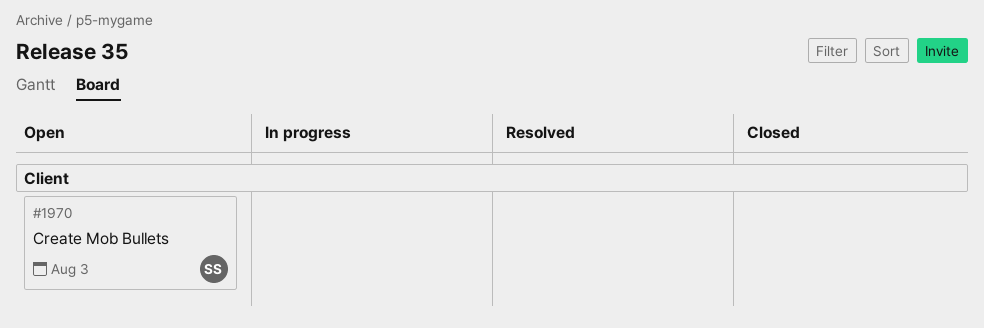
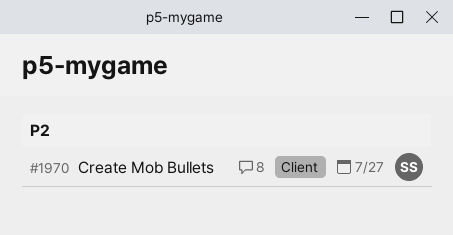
#1970, due: Aug 3 -> Jul 27

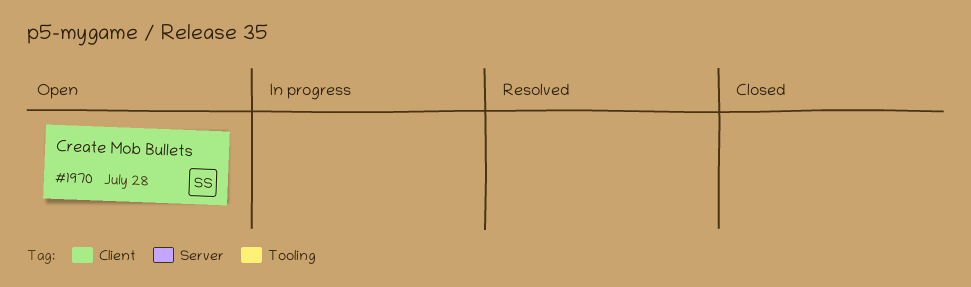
#1970, due: Jul 27 -> Jul 28

